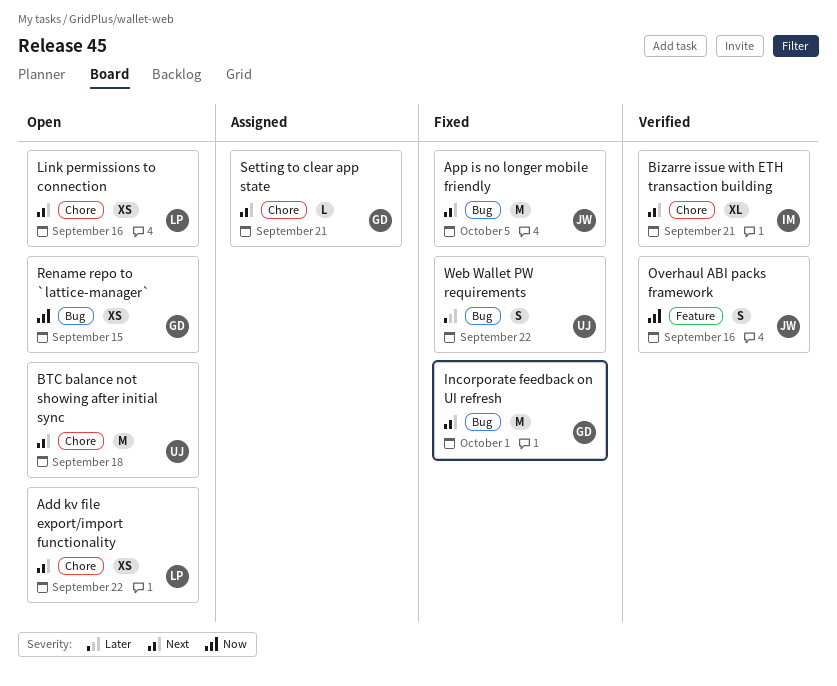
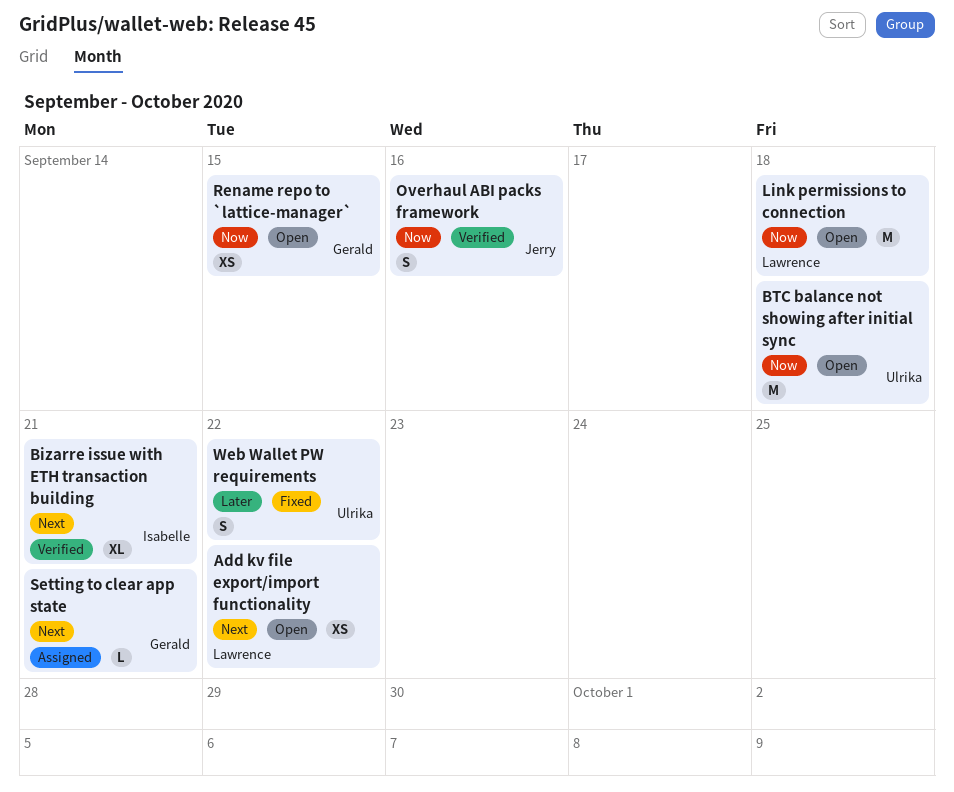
App is no longer mobile friendly: present -> none
BTC balance not showing after initial sync, priority: Next -> Now
Incorporate feedback on UI refresh: present -> none
Link permissions to connection, priority: Next -> Now
Link permissions to connection, estimate: XS -> M
Link permissions to connection, due: Sep 16 -> Sep 18

